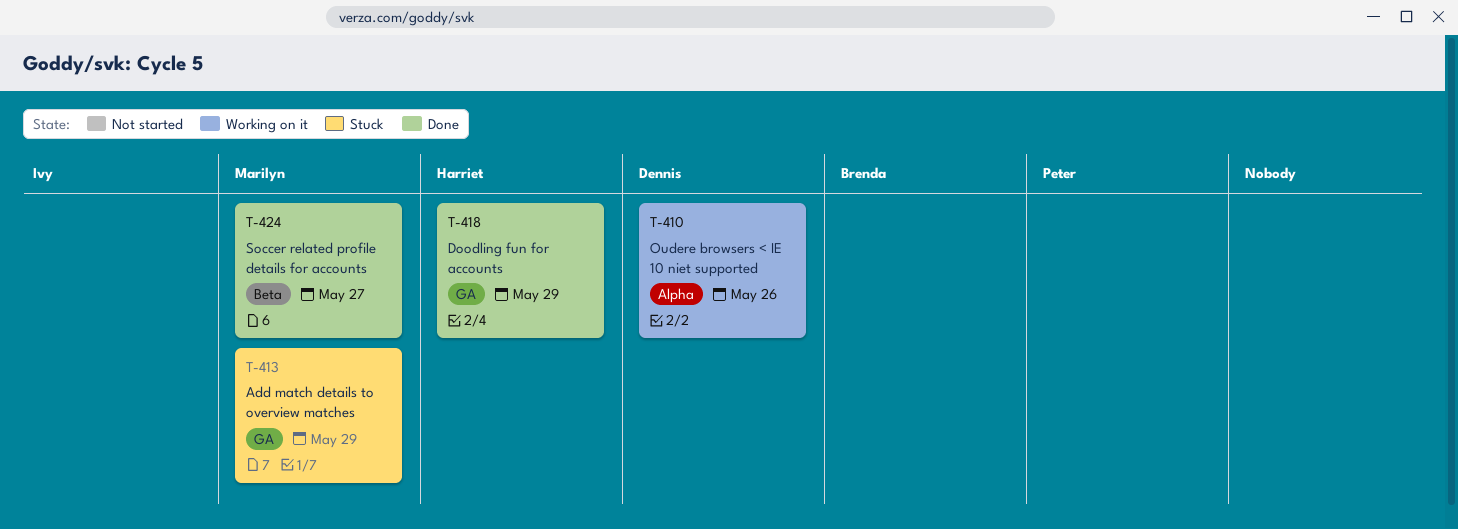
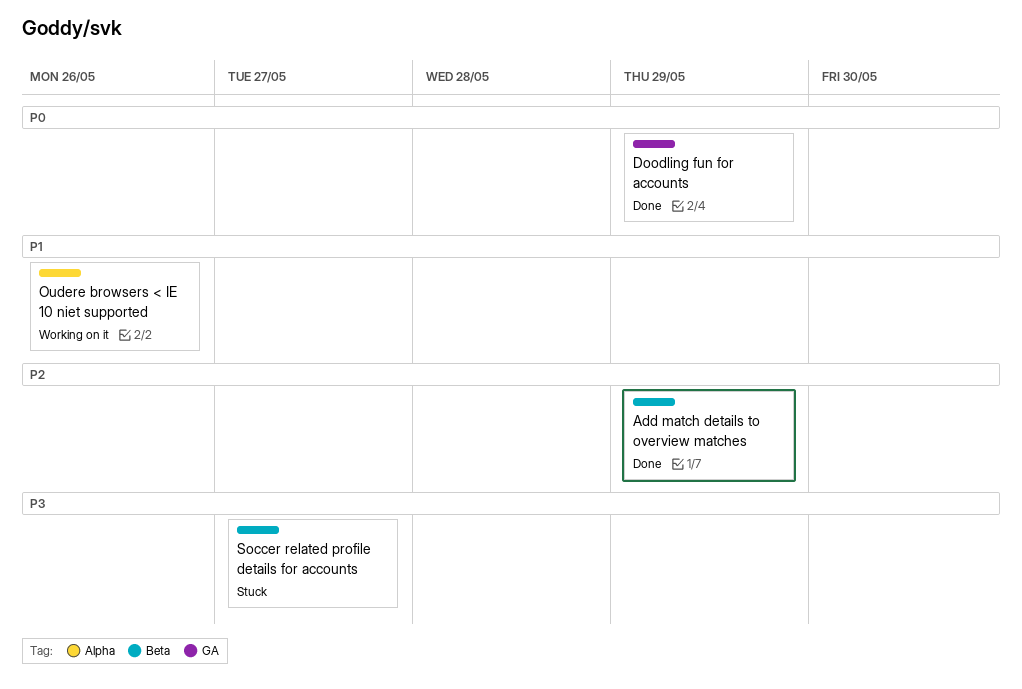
Add match details to overview matches, status: Stuck -> Done
Add match details to overview matches, label: GA -> Beta
Soccer related profile details for accounts, status: Done -> Stuck

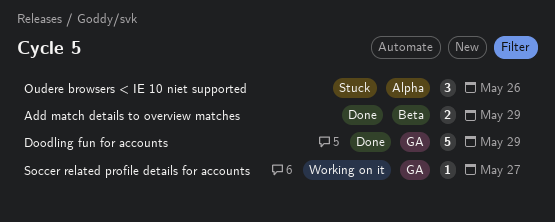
Oudere browsers < IE 10 niet supported, status: Working on it -> Stuck
Soccer related profile details for accounts, status: Stuck -> Working on it
Soccer related profile details for accounts, label: Beta -> GA

